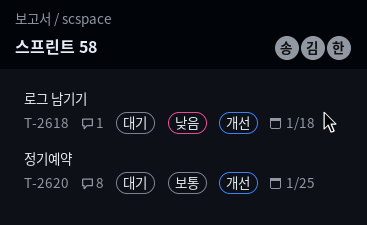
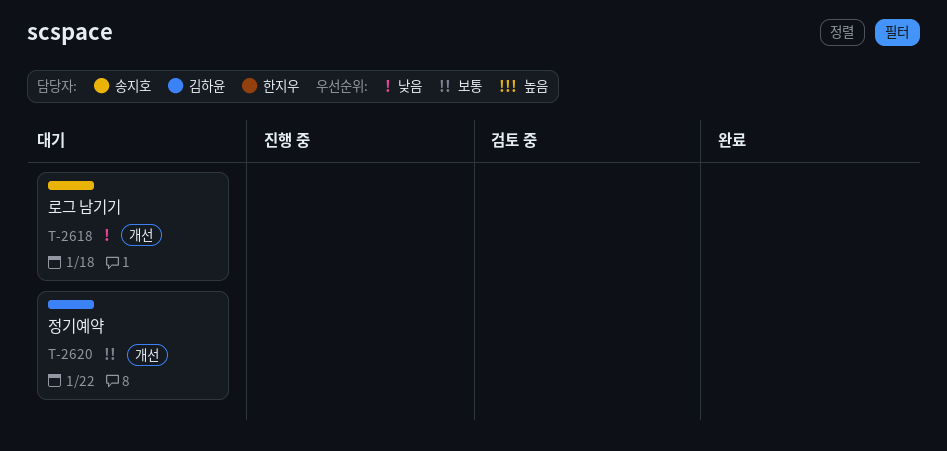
T-2620, due: Jan 25 -> Jan 22

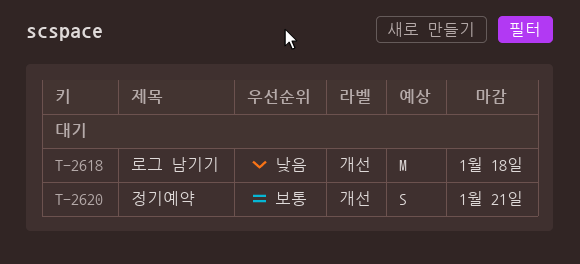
T-2620, due: Jan 22 -> Jan 21

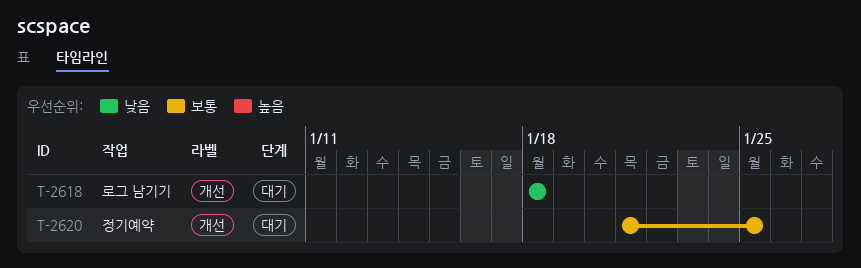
T-2620, due: Jan 21 -> Jan 25

